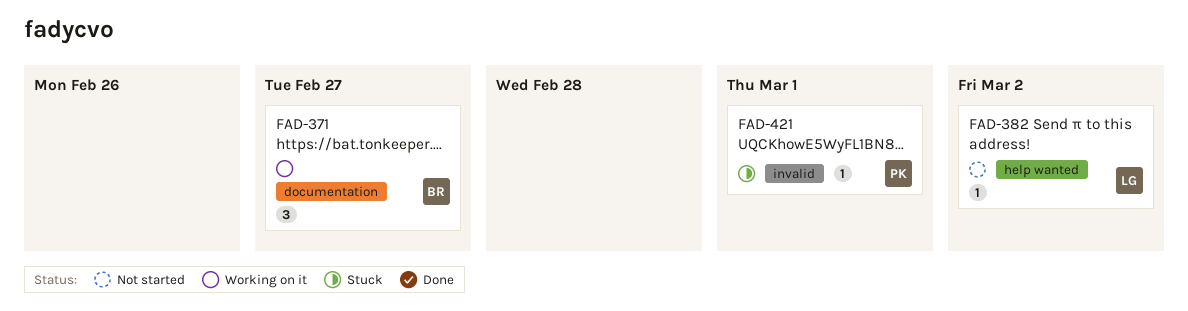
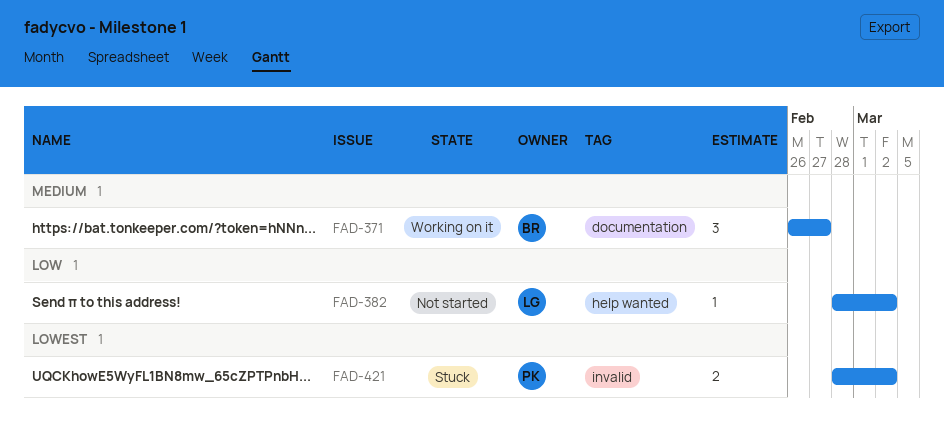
FAD-421, estimate: 1 -> 2
FAD-421, due: Mar 1 -> Mar 2

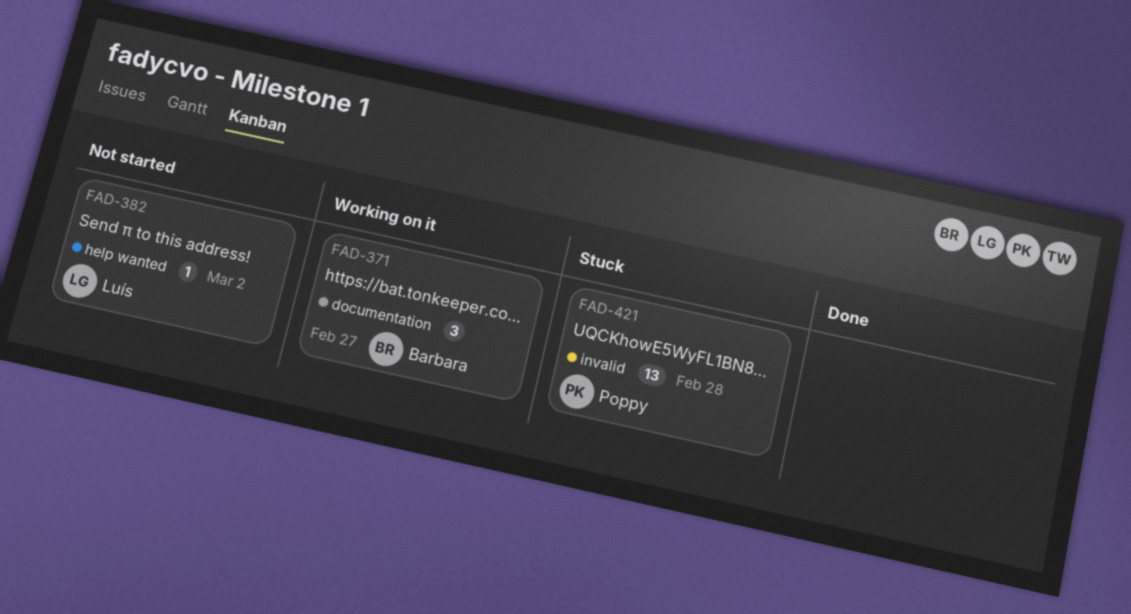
FAD-421, estimate: 2 -> 13
FAD-421, due: Mar 2 -> Feb 28

